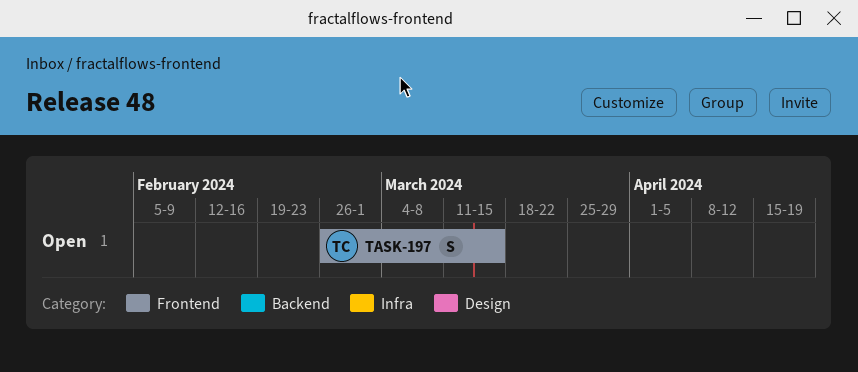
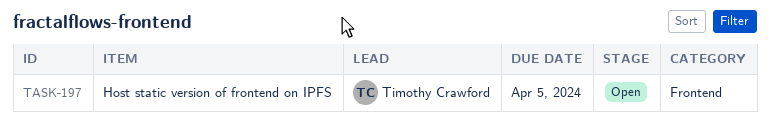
TASK-197, due: Mar 15 -> Apr 5

